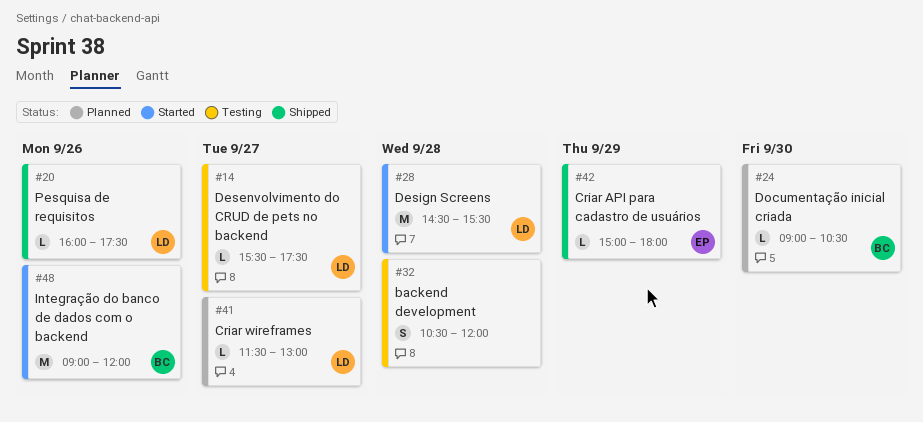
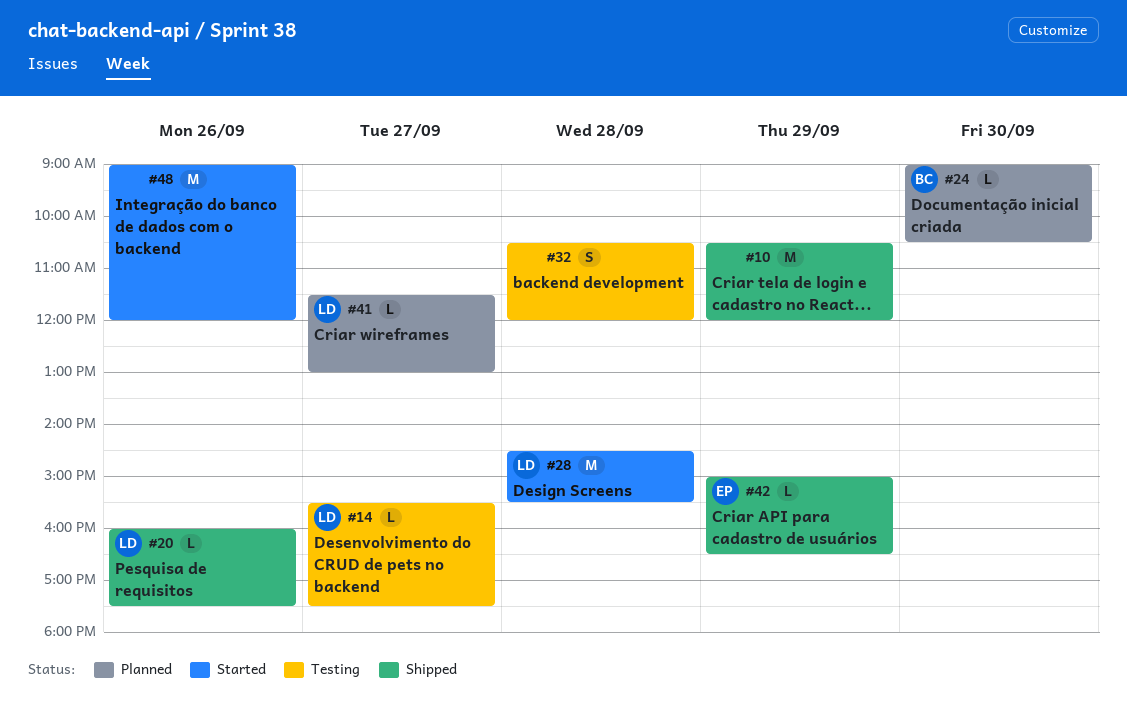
#10: none -> present
#42, ends: 18:00 -> 16:30
#48, owner: BC -> none

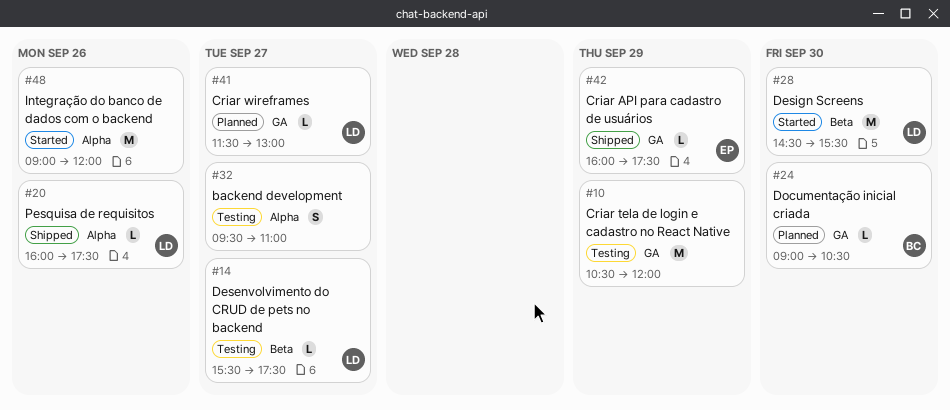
#10, status: Shipped -> Testing
#28, day: Sep 28 -> Sep 30
#32, day: Sep 28 -> Sep 27
#32, begins: 10:30 -> 09:30
#32, ends: 12:00 -> 11:00
#42, begins: 15:00 -> 16:00
#42, ends: 16:30 -> 17:30

